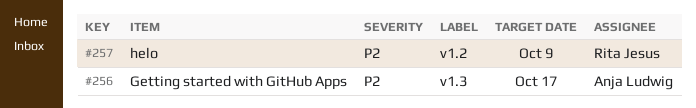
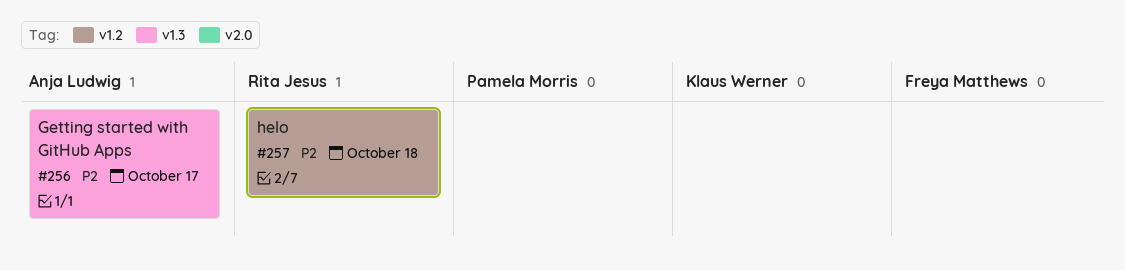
#257, due: Oct 9 -> Oct 18

